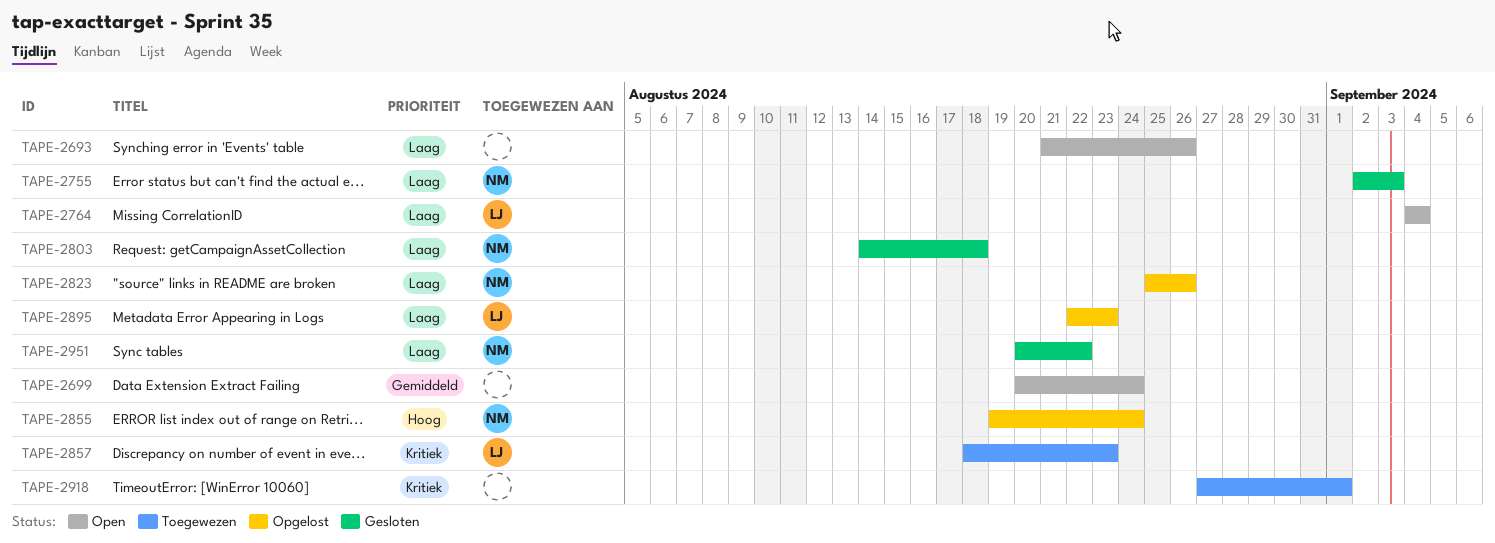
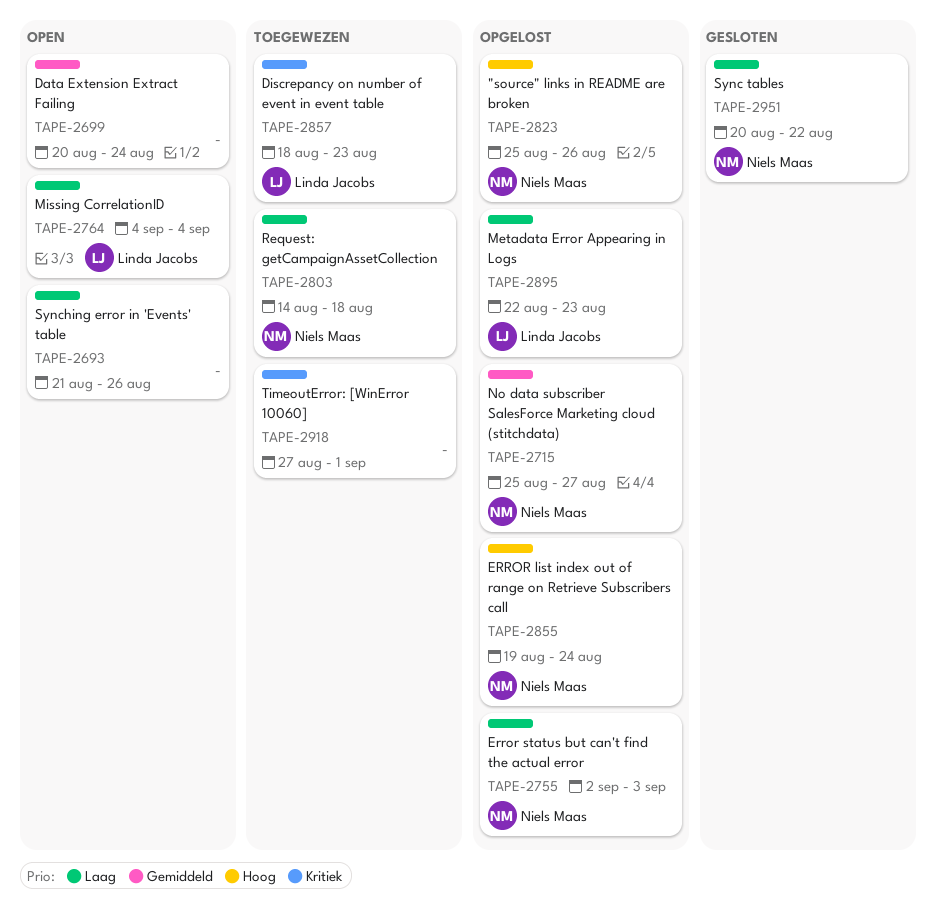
TAPE-2715: none -> present
TAPE-2755, status: Gesloten -> Opgelost
TAPE-2803, status: Gesloten -> Toegewezen
TAPE-2823, priority: Laag -> Hoog

